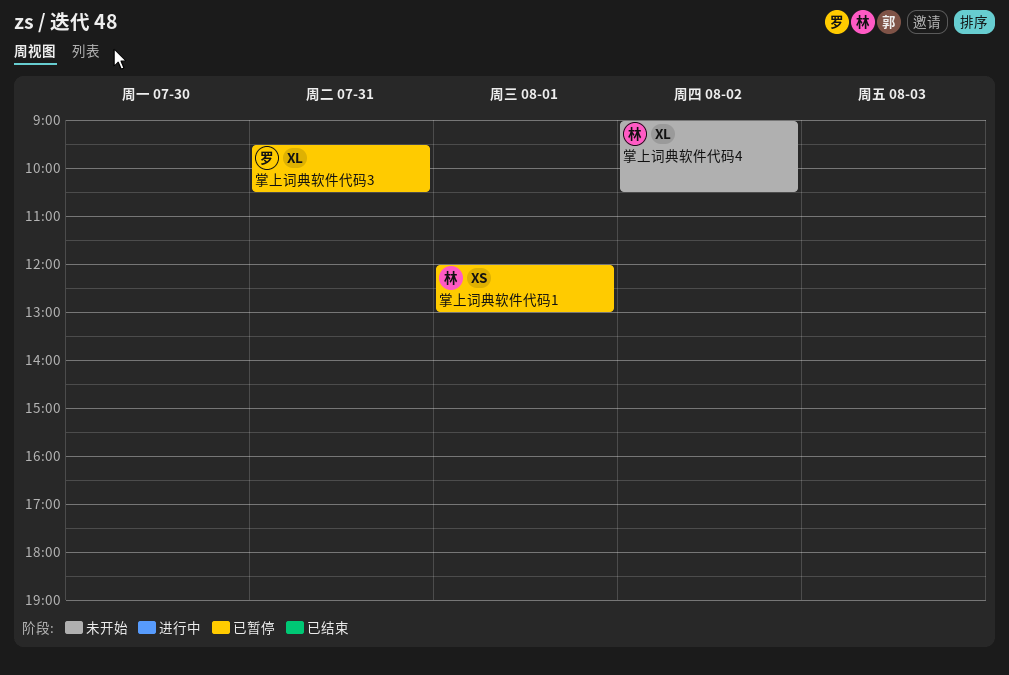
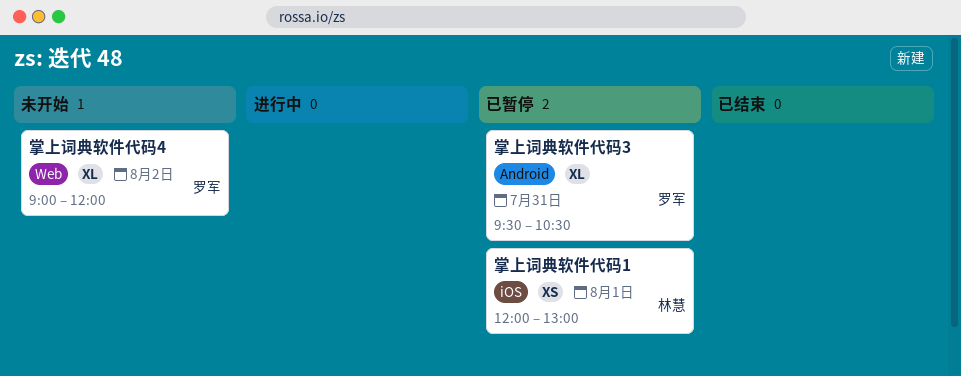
掌上词典软件代码4, owner: 林慧 -> 罗军
掌上词典软件代码4, ends: 10:30 -> 12:00

